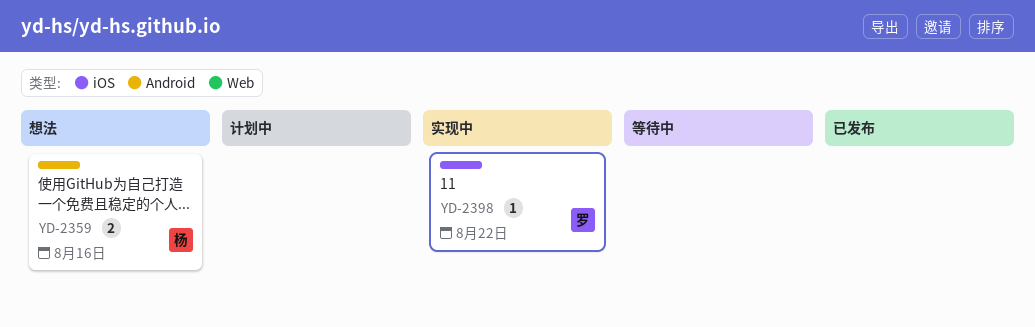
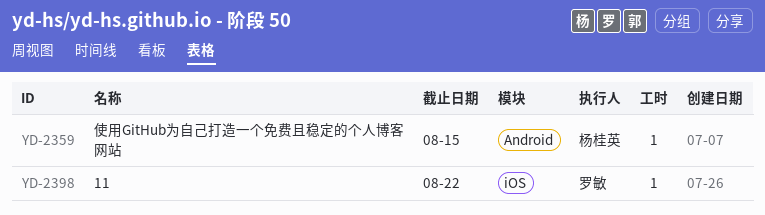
YD-2359, estimate: 2 -> 1
YD-2359, due: Aug 16 -> Aug 15

